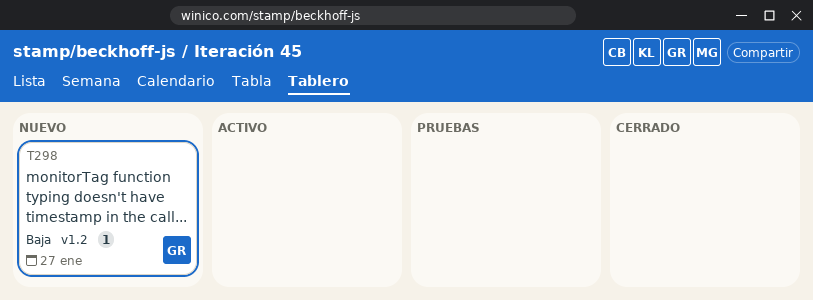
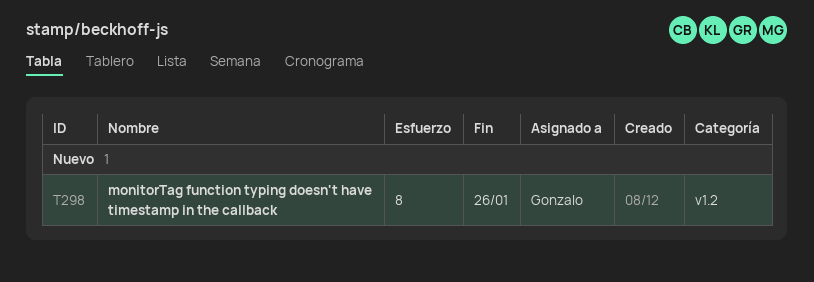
T298, estimate: 1 -> 8
T298, due: Jan 27 -> Jan 26

